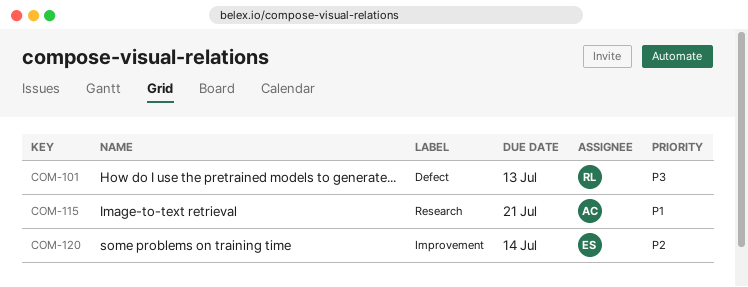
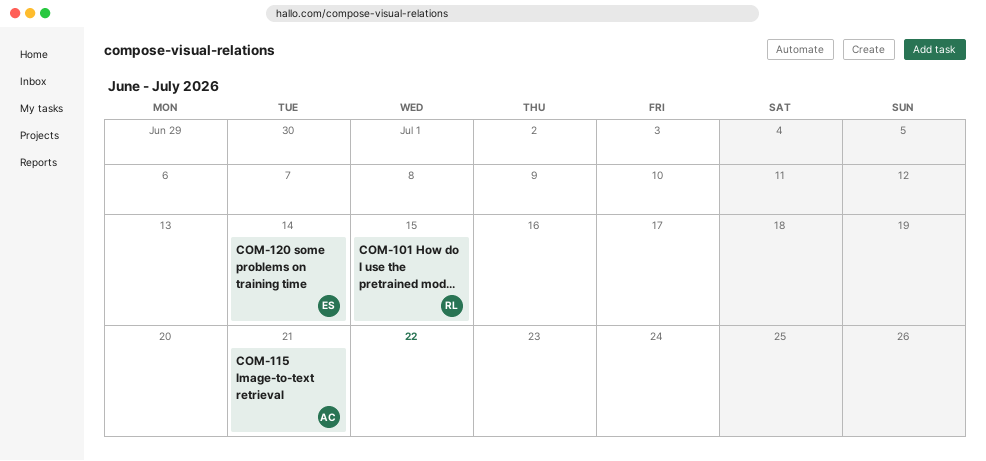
COM-101, due: Jul 13 -> Jul 15

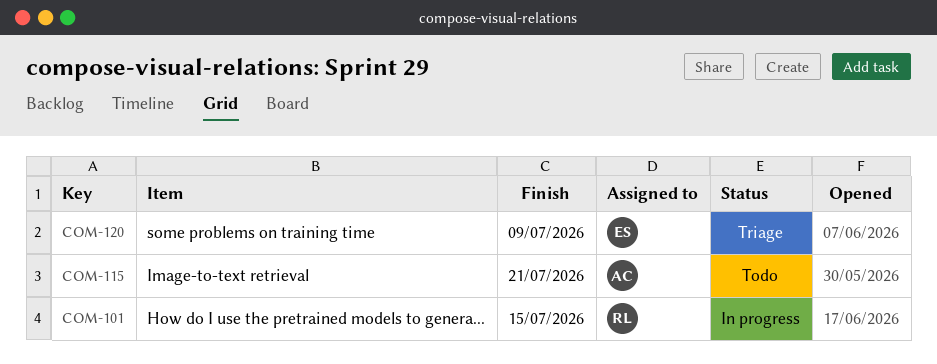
COM-120, due: Jul 14 -> Jul 9

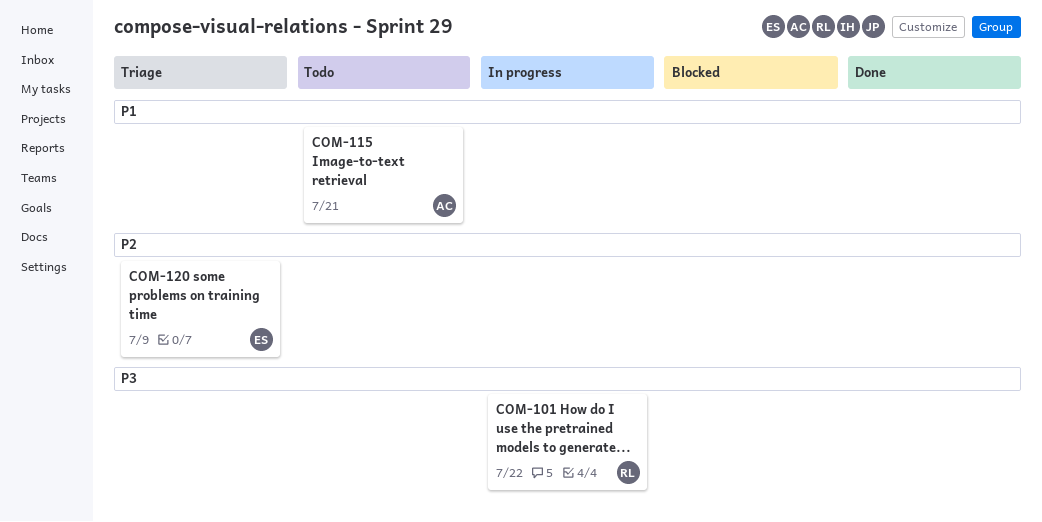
COM-101, due: Jul 15 -> Jul 22

